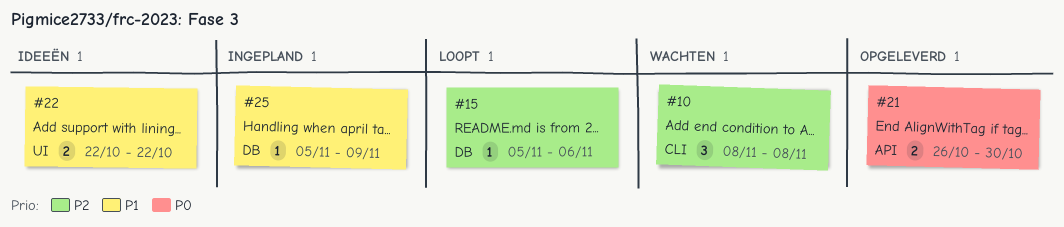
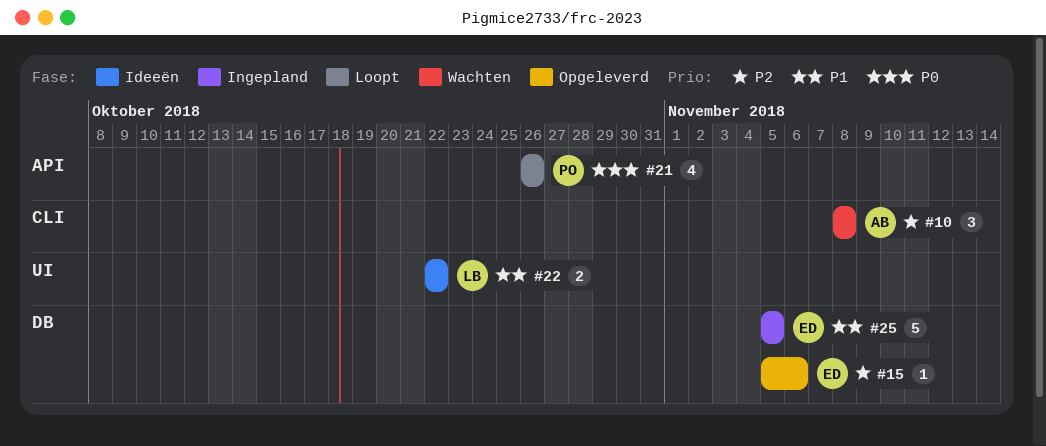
#15, status: Loopt -> Opgeleverd
#21, status: Opgeleverd -> Loopt
#21, estimate: 2 -> 4
#21, due: Oct 30 -> Oct 26
#25, estimate: 1 -> 5
#25, due: Nov 9 -> Nov 5

